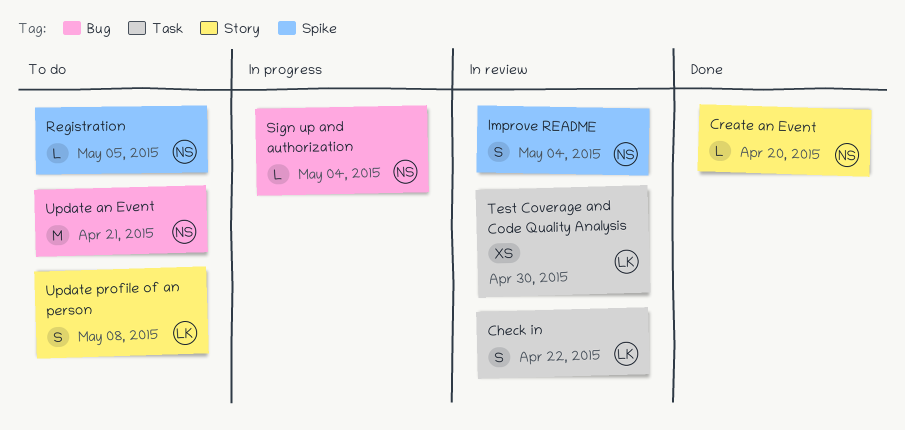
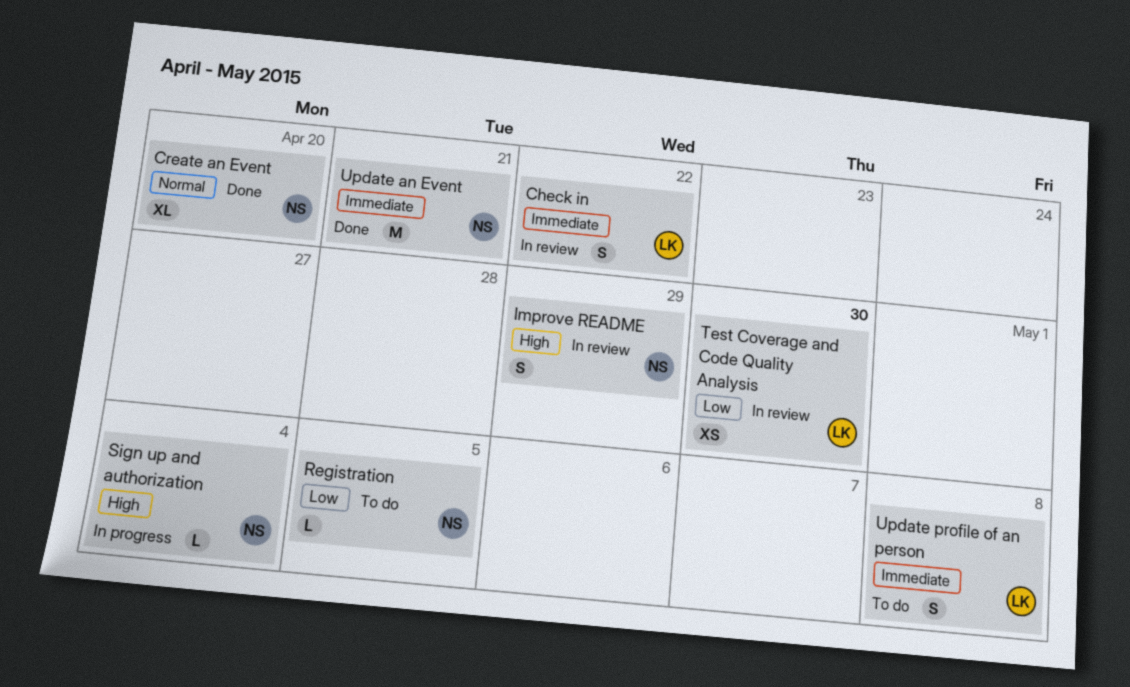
Create an Event, estimate: L -> XL
Improve README, due: May 4 -> Apr 29
Update an Event, status: To do -> Done

